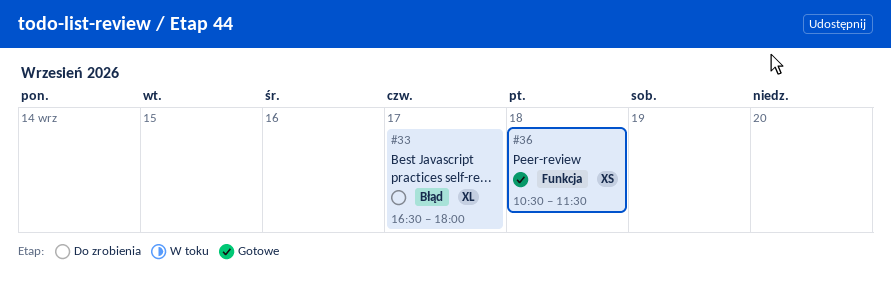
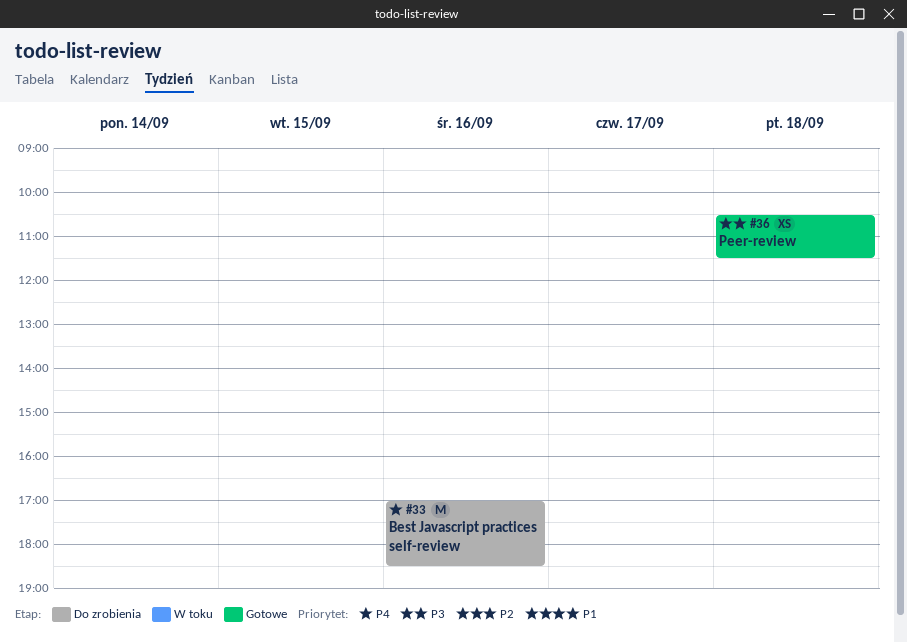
#33, estimate: XL -> M
#33, day: Sep 17 -> Sep 16
#33, begins: 16:30 -> 17:00
#33, ends: 18:00 -> 18:30

